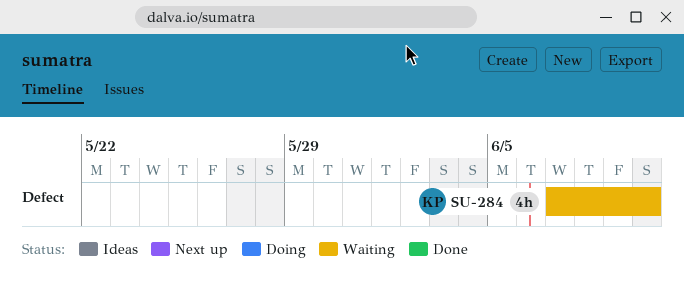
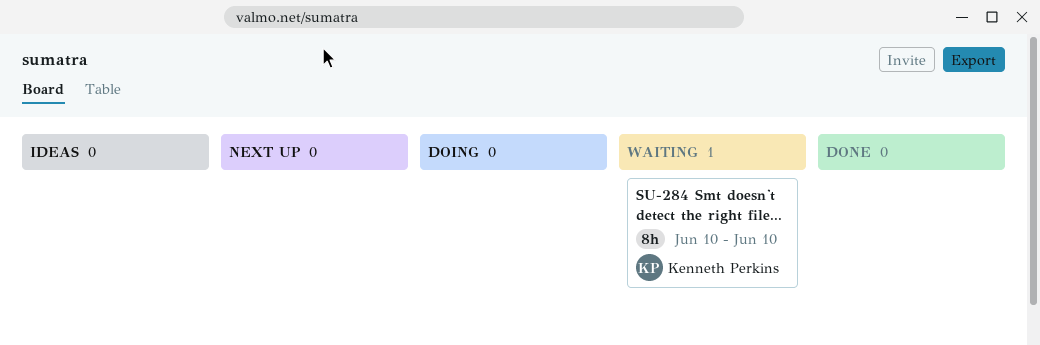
SU-284, estimate: 4h -> 8h
SU-284, start: Jun 7 -> Jun 10

